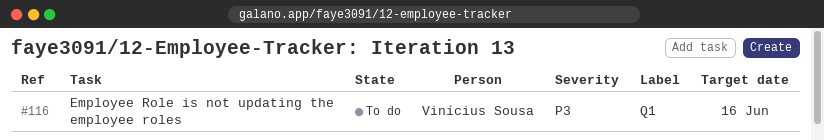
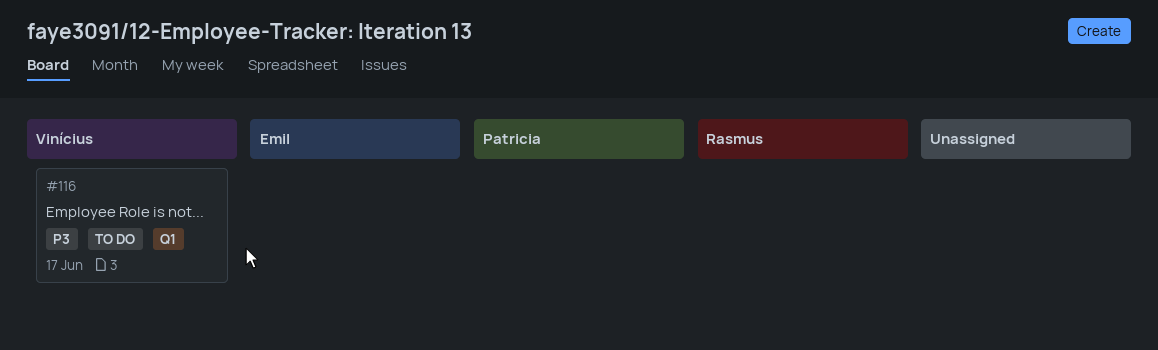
#116, due: Jun 16 -> Jun 17

